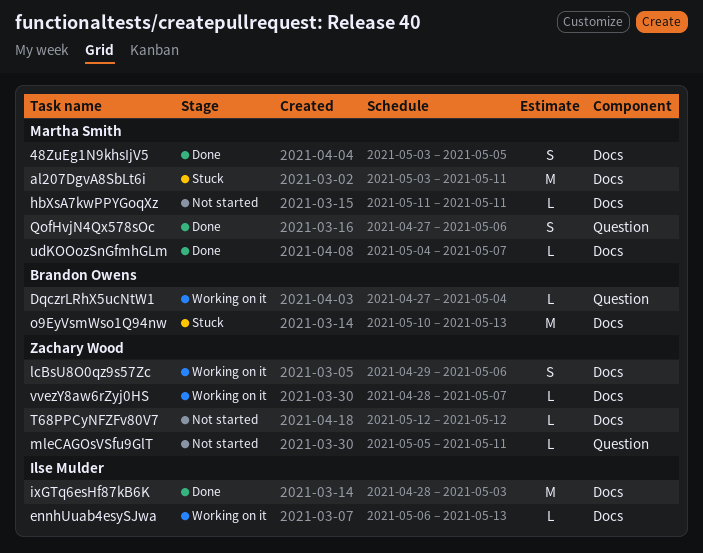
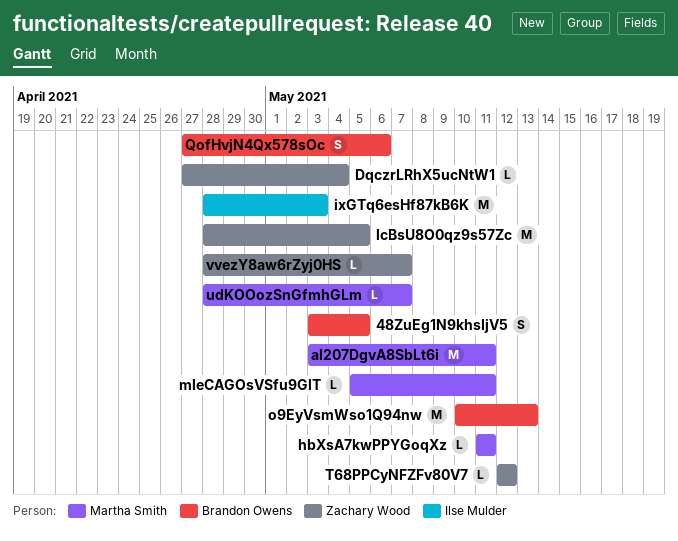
48ZuEg1N9khsIjV5, owner: Martha Smith -> Brandon Owens
DqczrLRhX5ucNtW1, owner: Brandon Owens -> Zachary Wood
ennhUuab4esySJwa: present -> none
lcBsU8O0qz9s57Zc, estimate: S -> M
lcBsU8O0qz9s57Zc, start: Apr 29 -> Apr 28
lcBsU8O0qz9s57Zc, due: May 6 -> May 5
mleCAGOsVSfu9GlT, owner: Zachary Wood -> Martha Smith
QofHvjN4Qx578sOc, owner: Martha Smith -> Brandon Owens
udKOOozSnGfmhGLm, start: May 4 -> Apr 28

